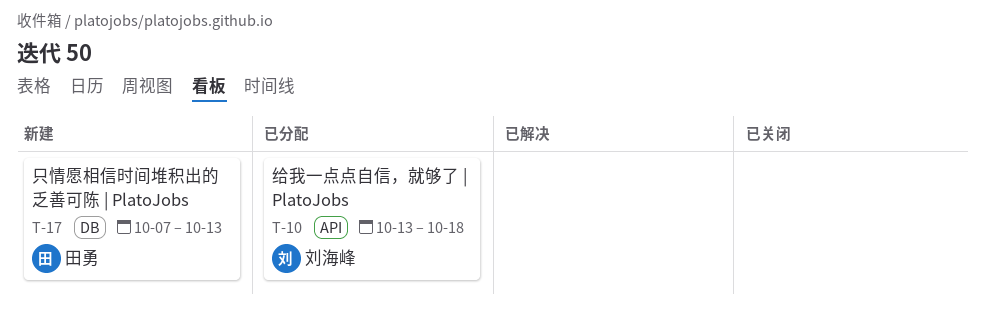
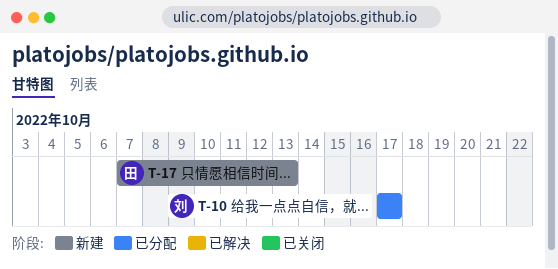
T-10, start: Oct 13 -> Oct 17
T-10, due: Oct 18 -> Oct 17

